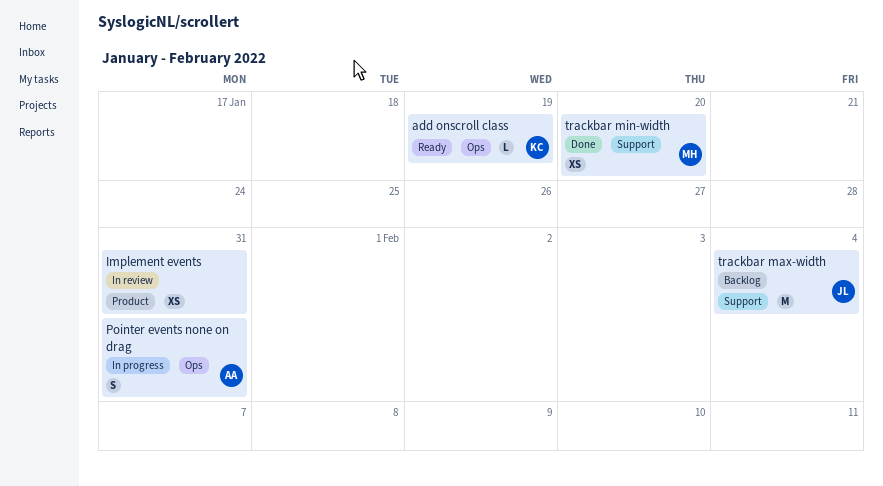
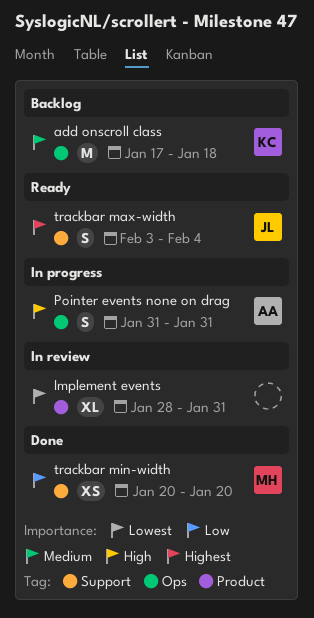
add onscroll class, status: Ready -> Backlog
add onscroll class, estimate: L -> M
add onscroll class, due: Jan 19 -> Jan 18
Implement events, estimate: XS -> XL
trackbar max-width, status: Backlog -> Ready
trackbar max-width, estimate: M -> S

